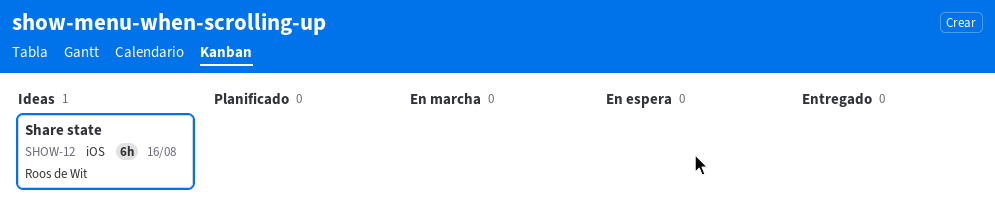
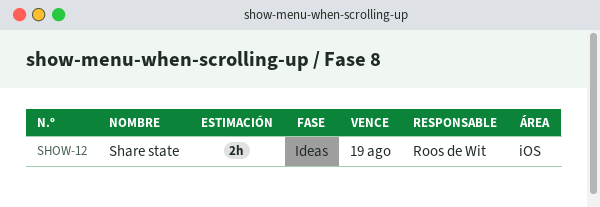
SHOW-12, estimate: 6h -> 2h
SHOW-12, due: Aug 16 -> Aug 19

